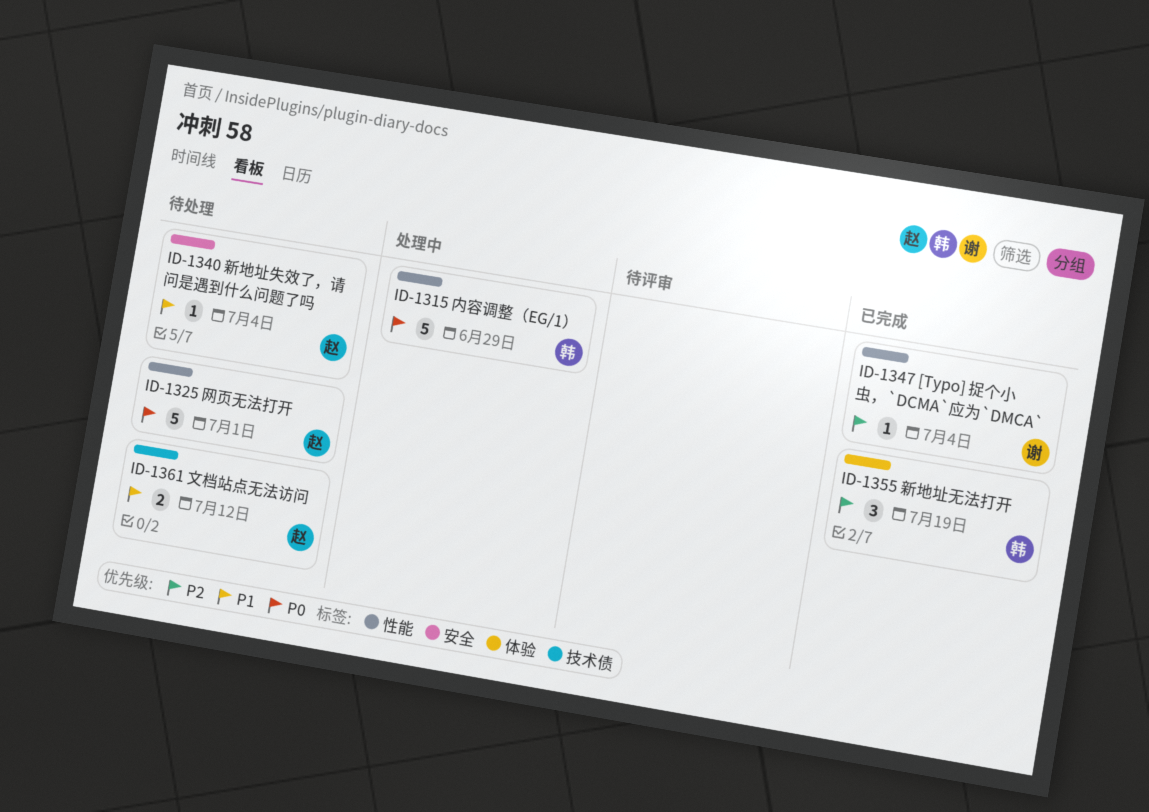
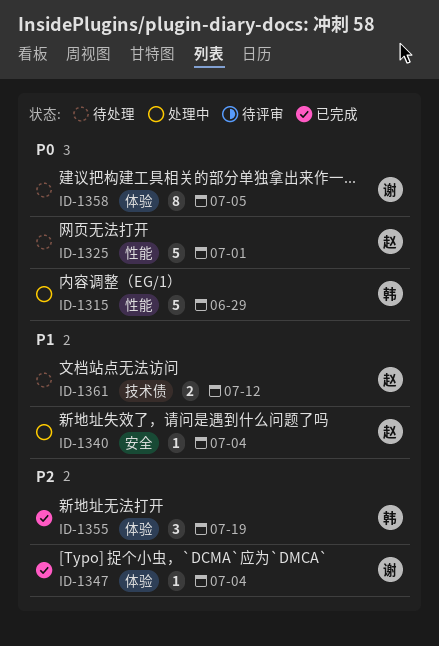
ID-1340, status: 待处理 -> 处理中
ID-1347, label: 性能 -> 体验
ID-1358: none -> present

